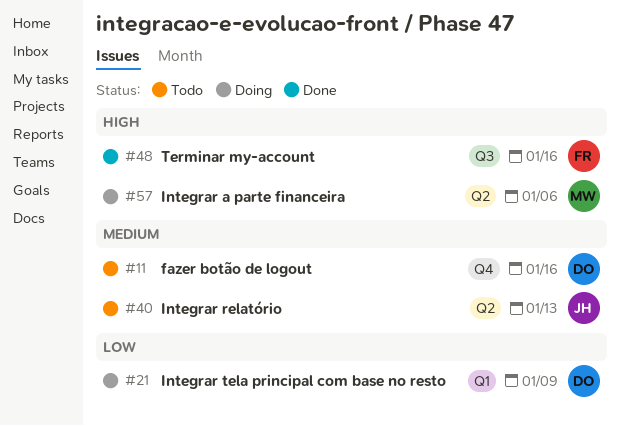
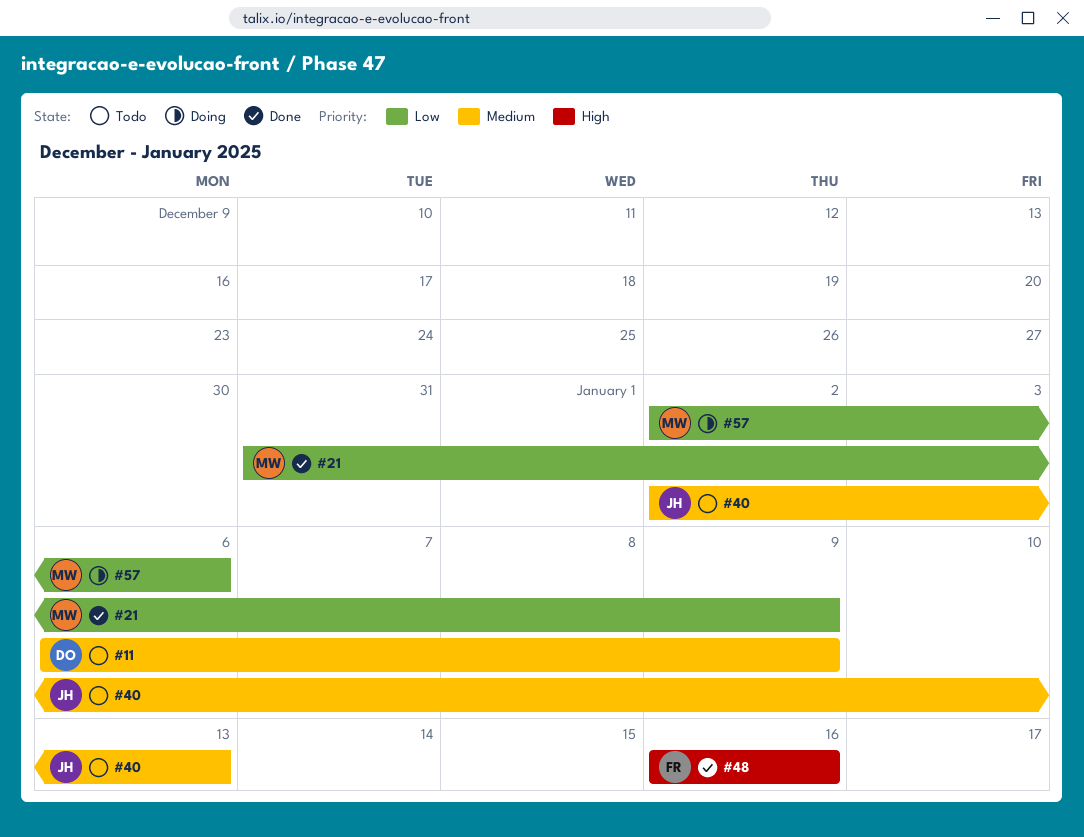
#11, due: Jan 16 -> Jan 9
#21, status: Doing -> Done
#21, owner: DO -> MW
#57, priority: High -> Low

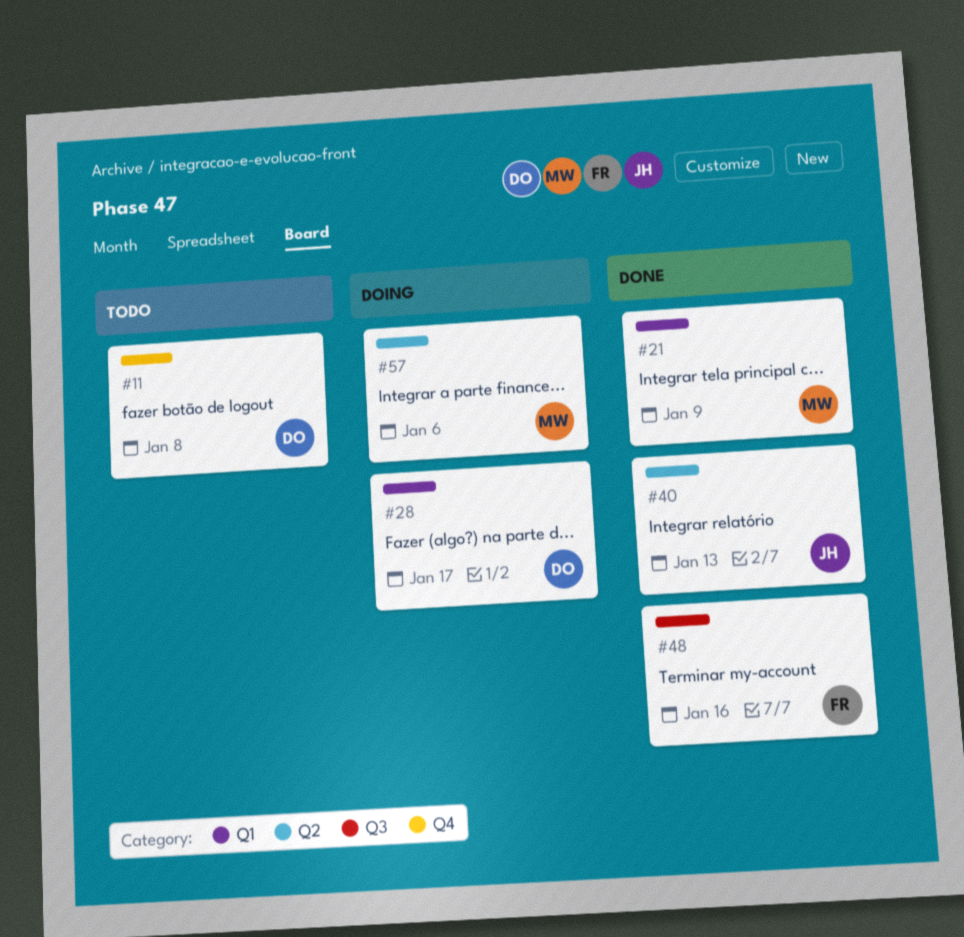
#11, due: Jan 9 -> Jan 8
#28: none -> present
#40, status: Todo -> Done

